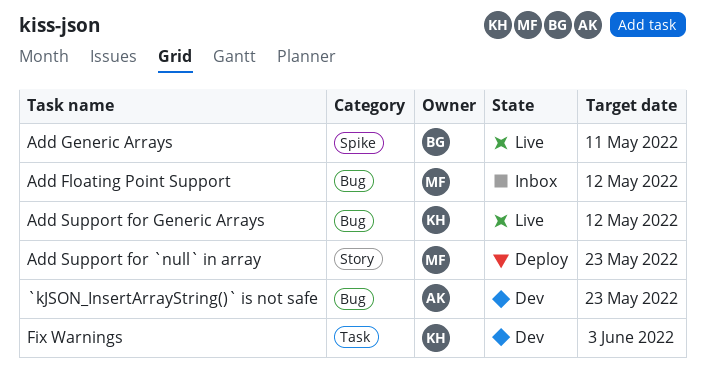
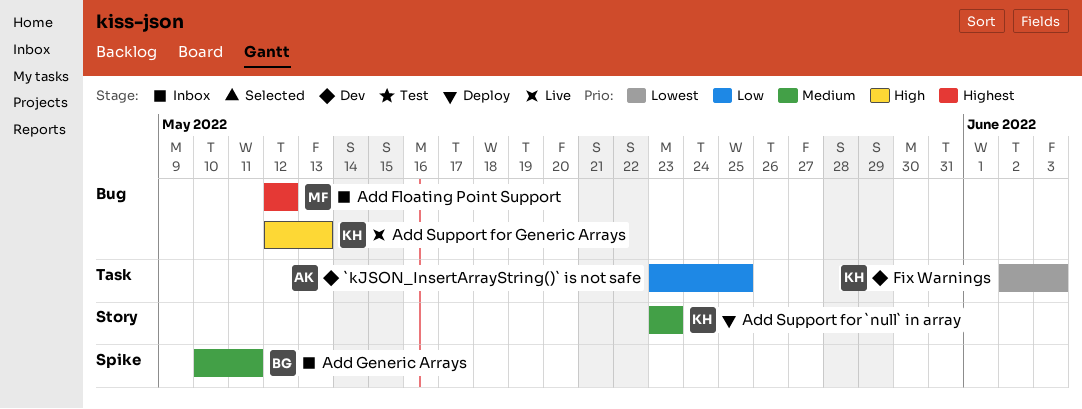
`kJSON_InsertArrayString()` is not safe, label: Bug -> Task
`kJSON_InsertArrayString()` is not safe, due: May 23 -> May 25
Add Generic Arrays, status: Live -> Inbox
Add Support for `null` in array, owner: MF -> KH
Add Support for Generic Arrays, due: May 12 -> May 13

